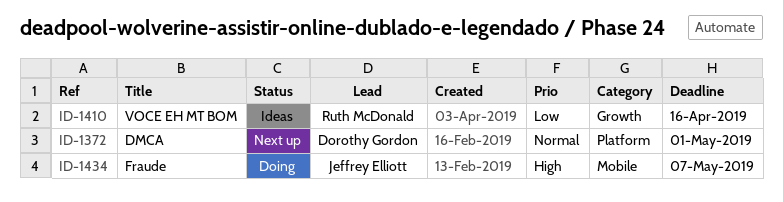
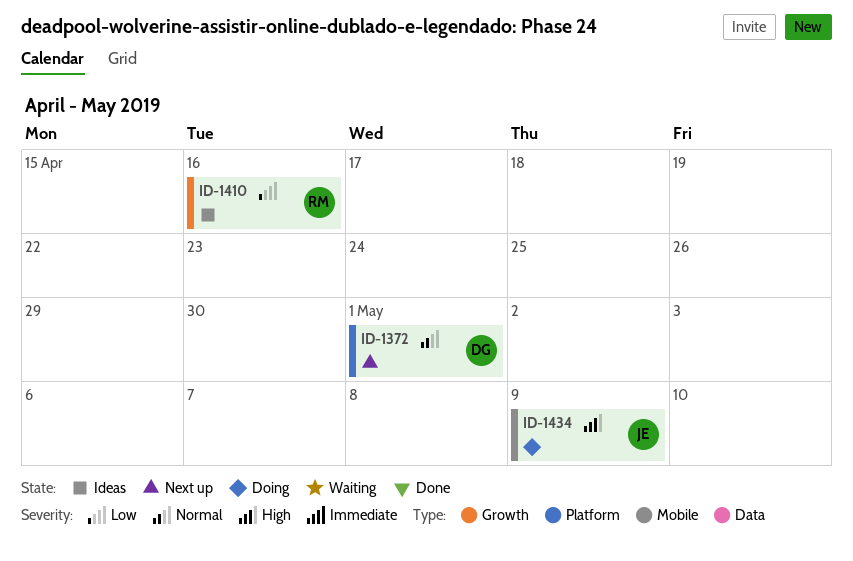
ID-1434, due: May 7 -> May 9

